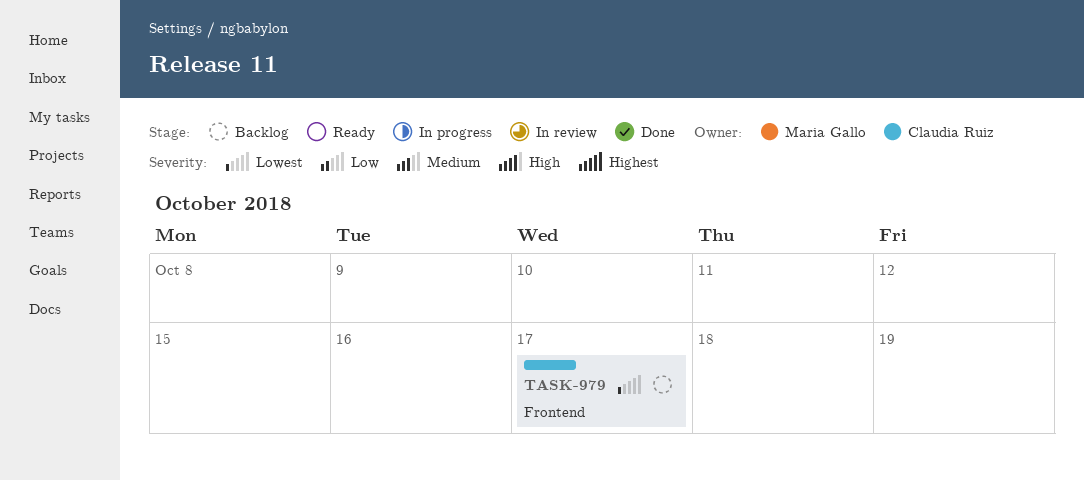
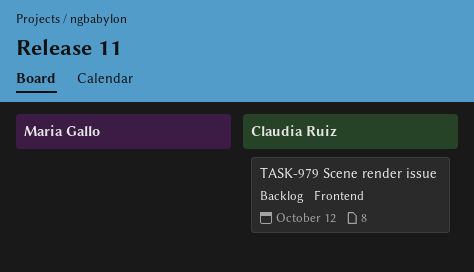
TASK-979, due: Oct 17 -> Oct 12

